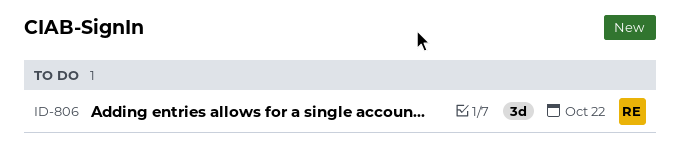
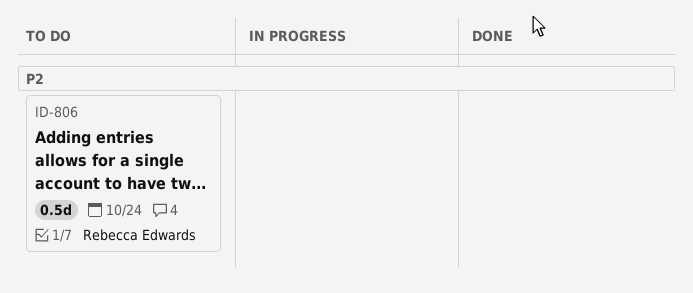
ID-806, estimate: 3d -> 0.5d
ID-806, due: Oct 22 -> Oct 24

